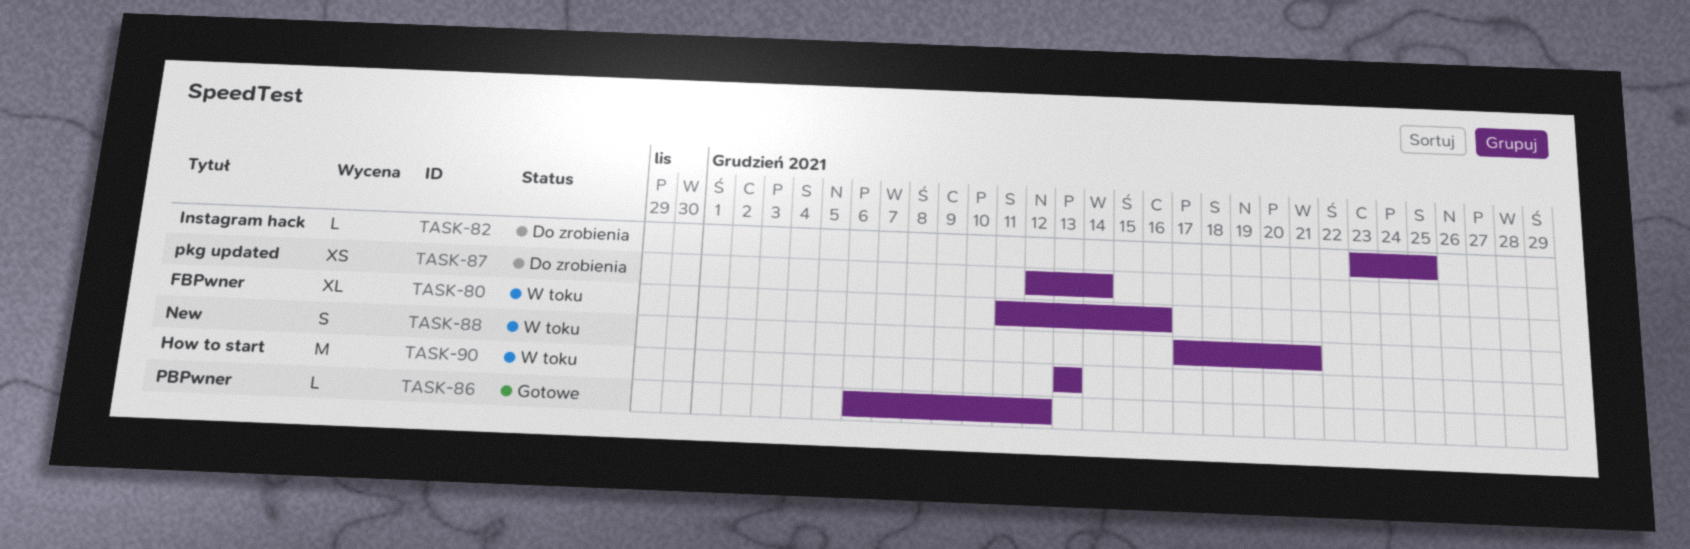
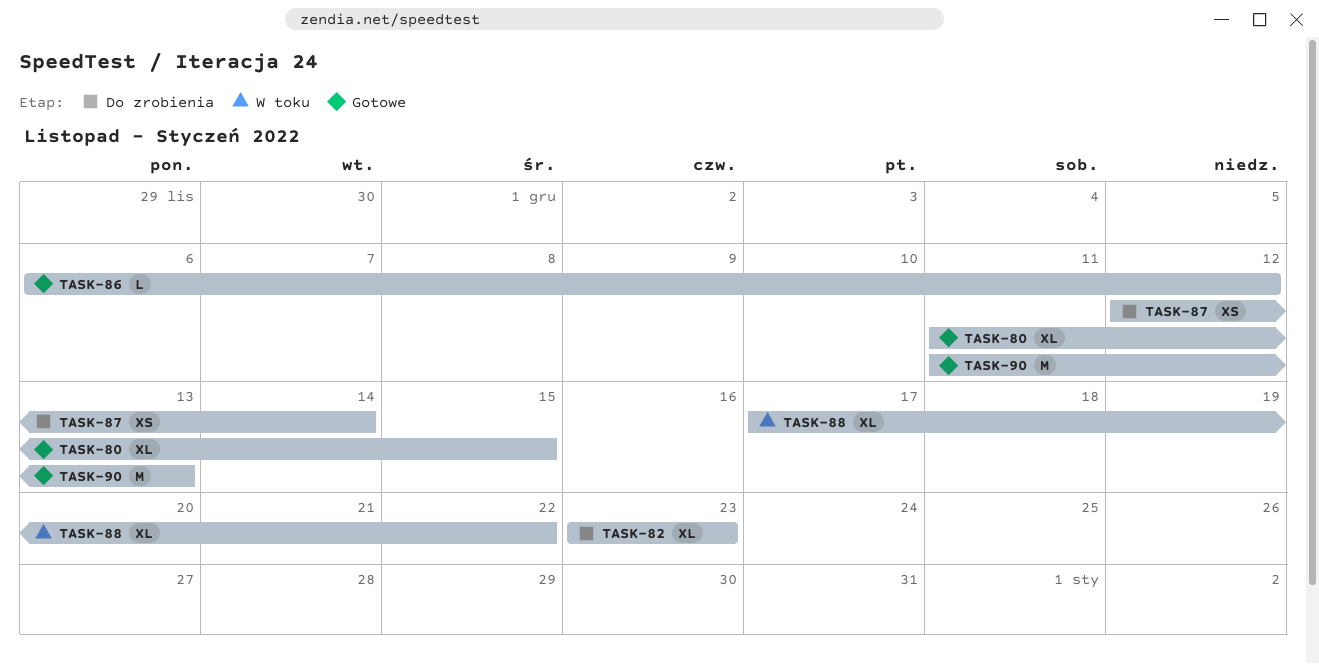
TASK-80, status: W toku -> Gotowe
TASK-80, due: Dec 16 -> Dec 15
TASK-82, estimate: L -> XL
TASK-82, due: Dec 25 -> Dec 23
TASK-88, estimate: S -> XL
TASK-88, due: Dec 21 -> Dec 22
TASK-90, status: W toku -> Gotowe
TASK-90, start: Dec 13 -> Dec 11

